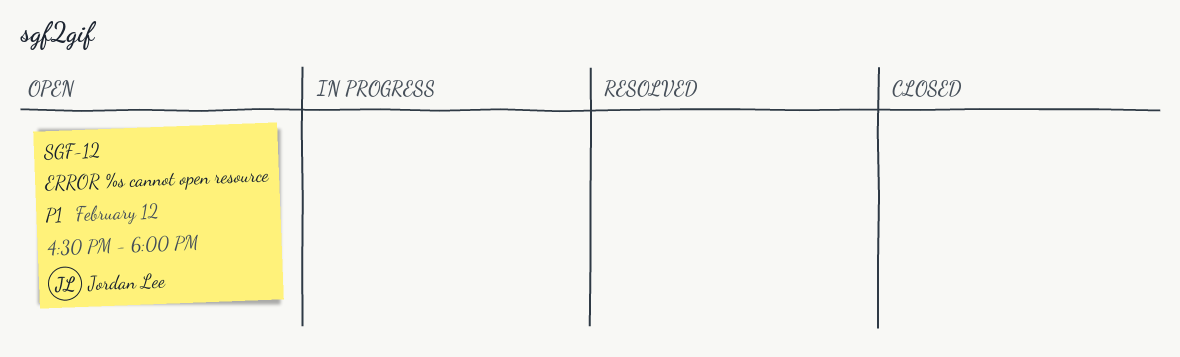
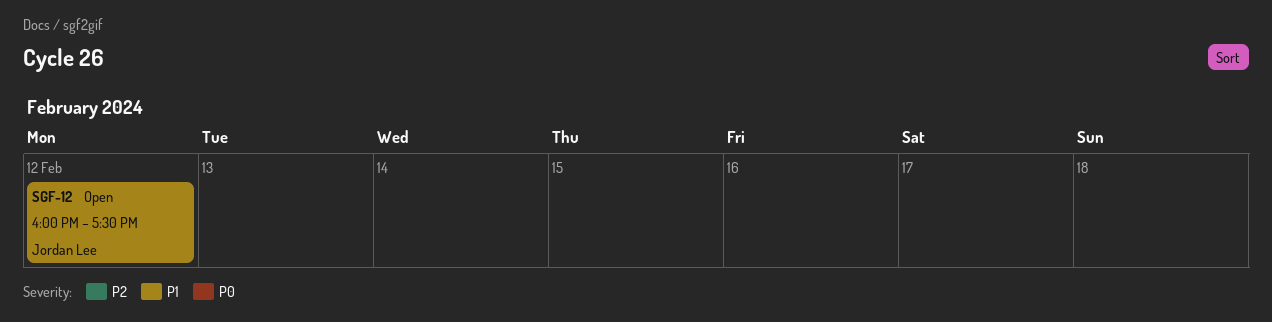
SGF-12, begins: 16:30 -> 16:00
SGF-12, ends: 18:00 -> 17:30

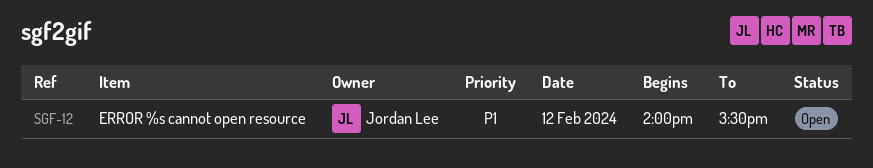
SGF-12, begins: 16:00 -> 14:00
SGF-12, ends: 17:30 -> 15:30

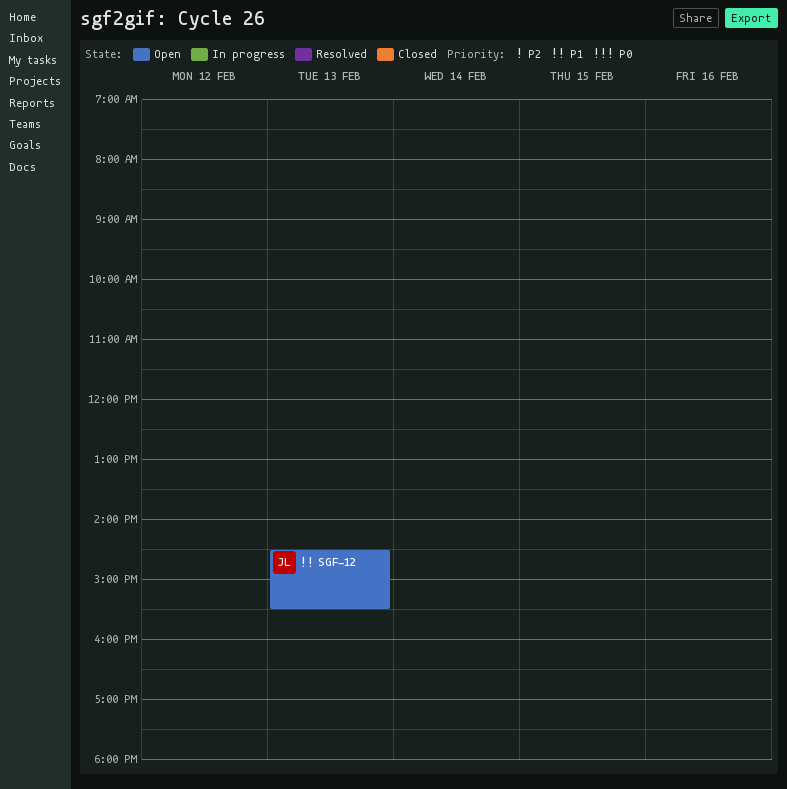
SGF-12, day: Feb 12 -> Feb 13
SGF-12, begins: 14:00 -> 14:30

